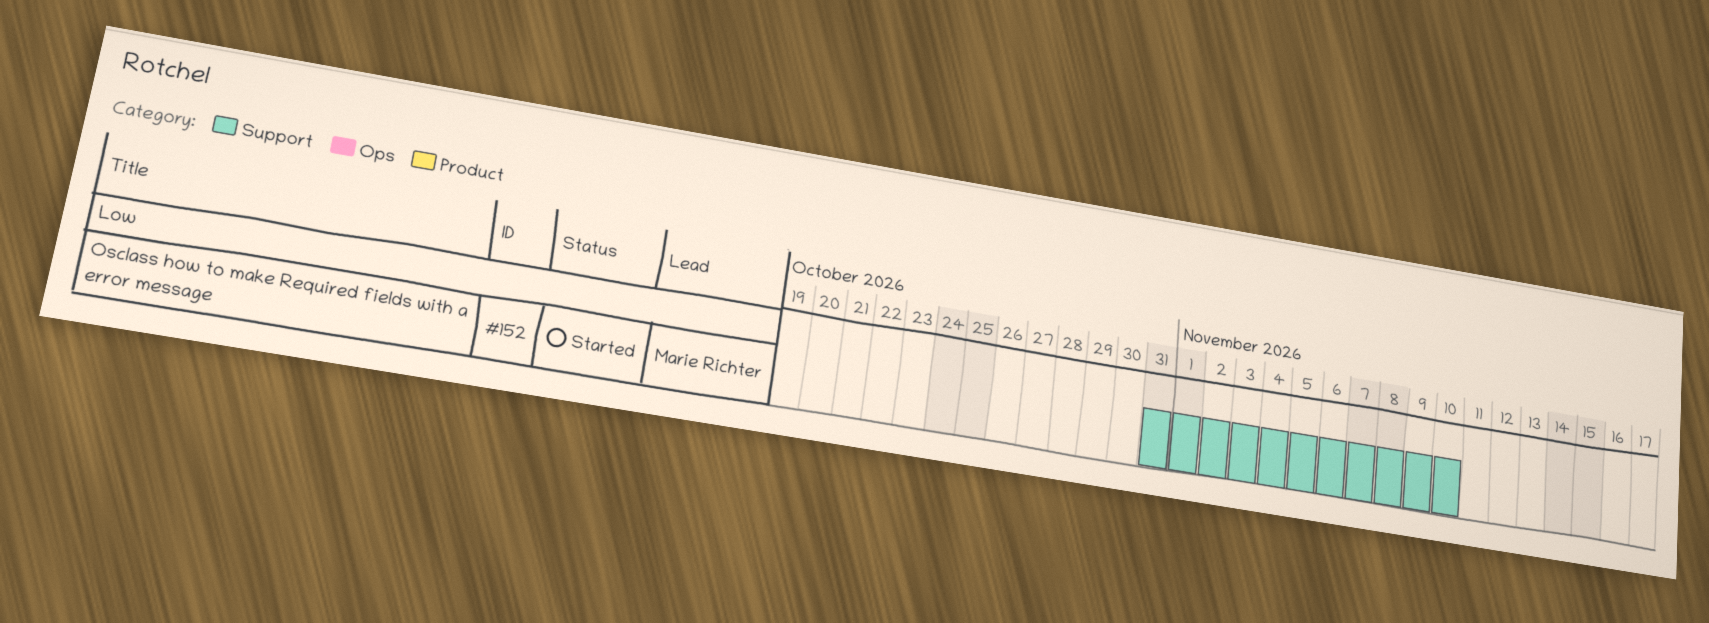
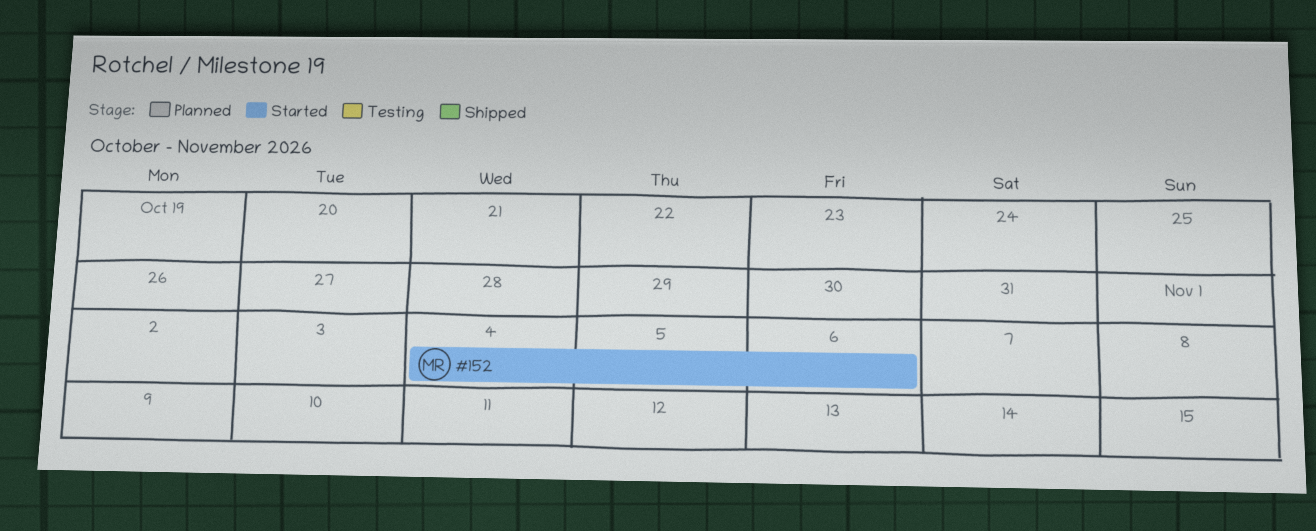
#152, start: Oct 31 -> Nov 4
#152, due: Nov 10 -> Nov 6

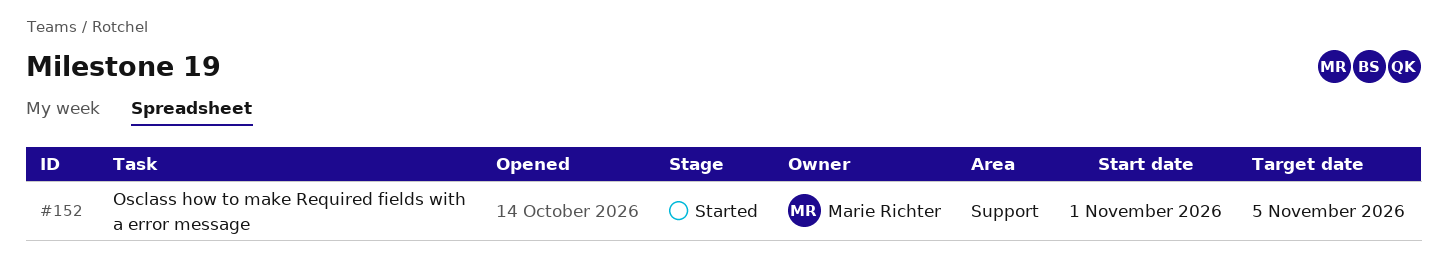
#152, start: Nov 4 -> Nov 1
#152, due: Nov 6 -> Nov 5

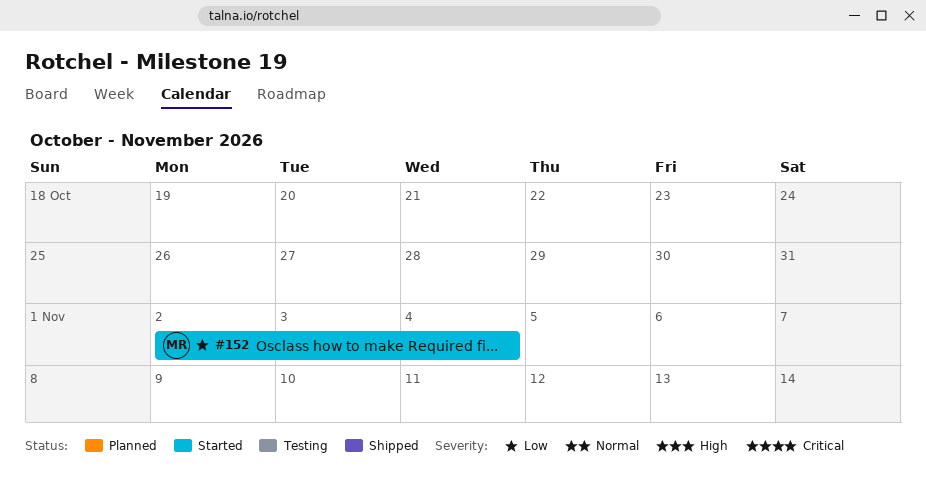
#152, start: Nov 1 -> Nov 2
#152, due: Nov 5 -> Nov 4

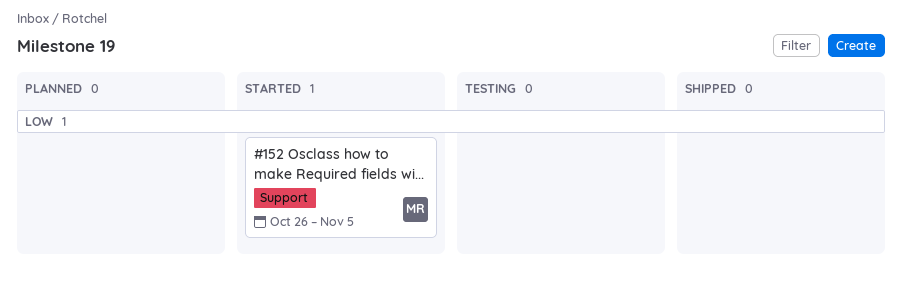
#152, start: Nov 2 -> Oct 26
#152, due: Nov 4 -> Nov 5

